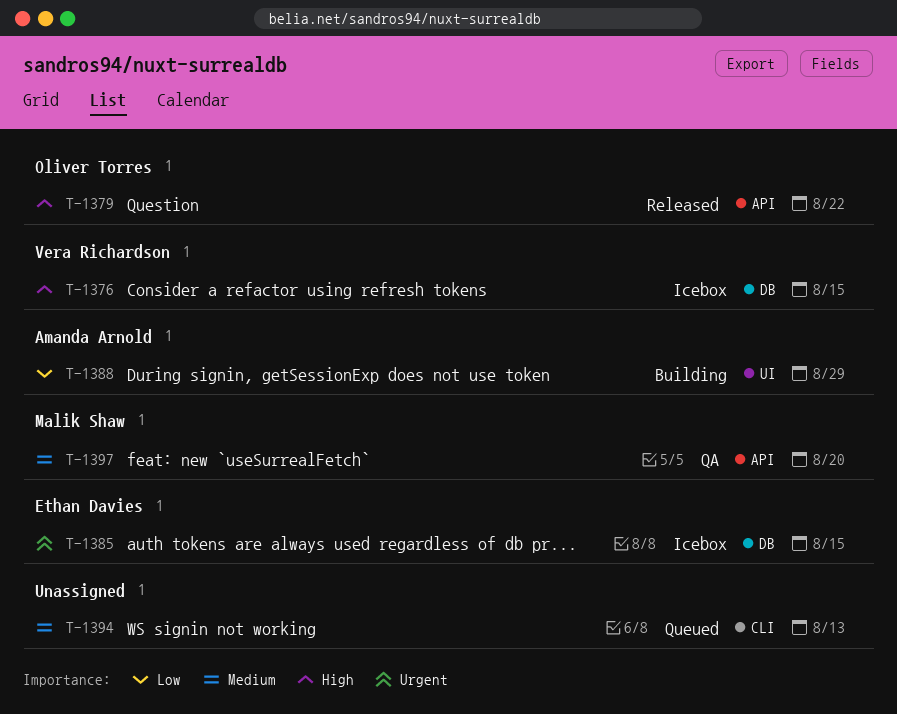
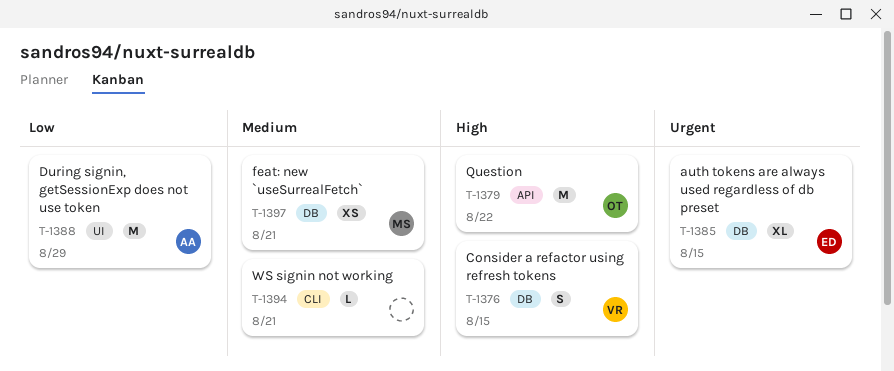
T-1394, due: Aug 13 -> Aug 21
T-1397, label: API -> DB
T-1397, due: Aug 20 -> Aug 21

